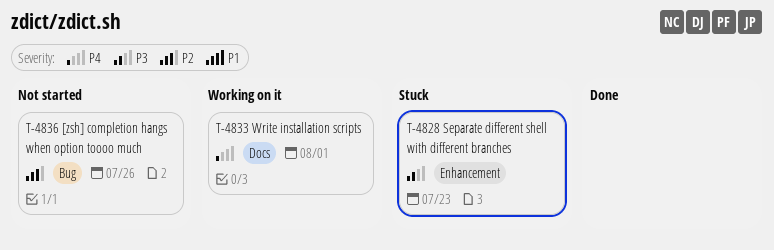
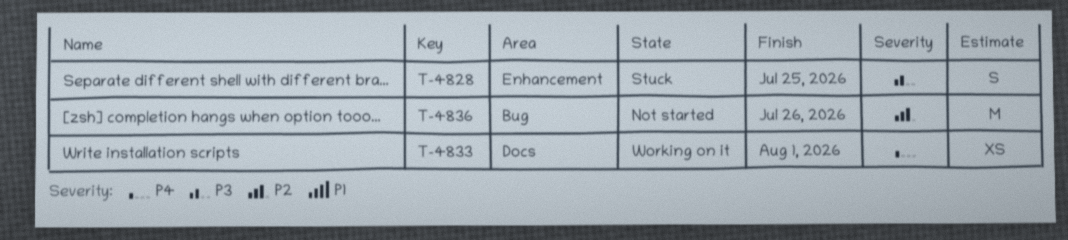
T-4828, due: Jul 23 -> Jul 25

